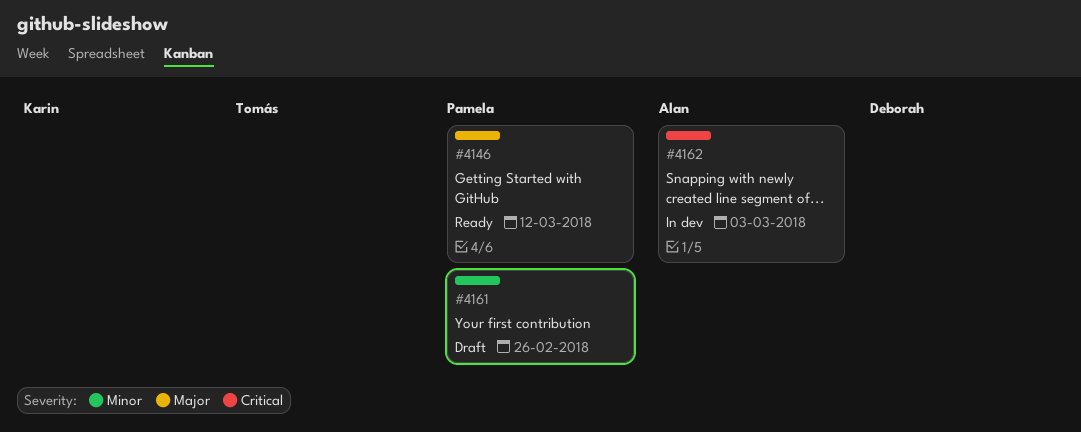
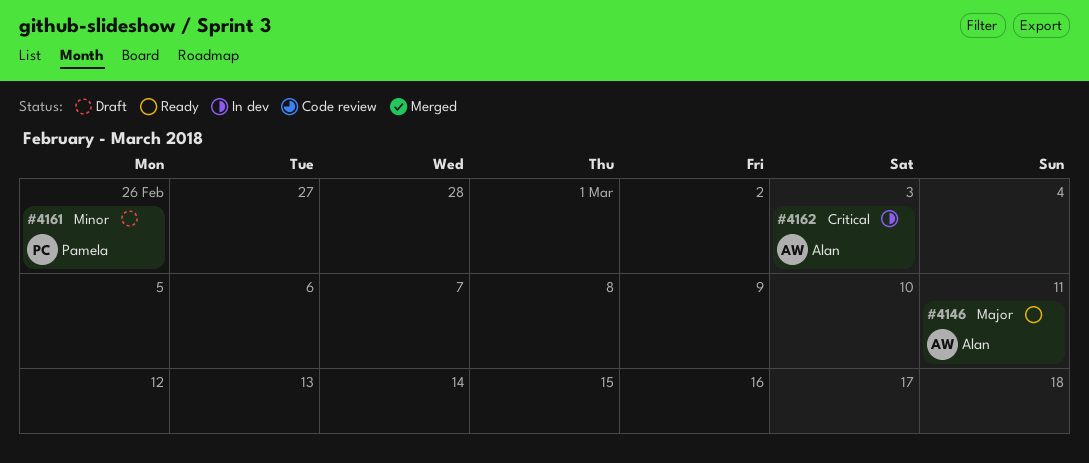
#4146, owner: Pamela -> Alan
#4146, due: Mar 12 -> Mar 11

